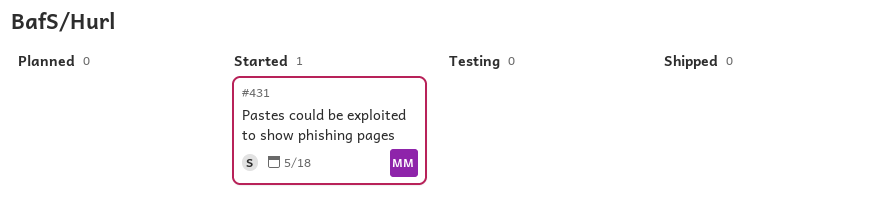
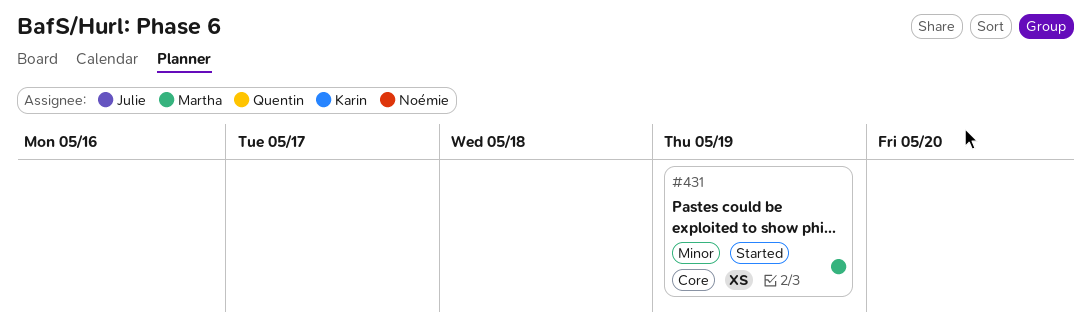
#431, estimate: S -> XS
#431, due: May 18 -> May 19

